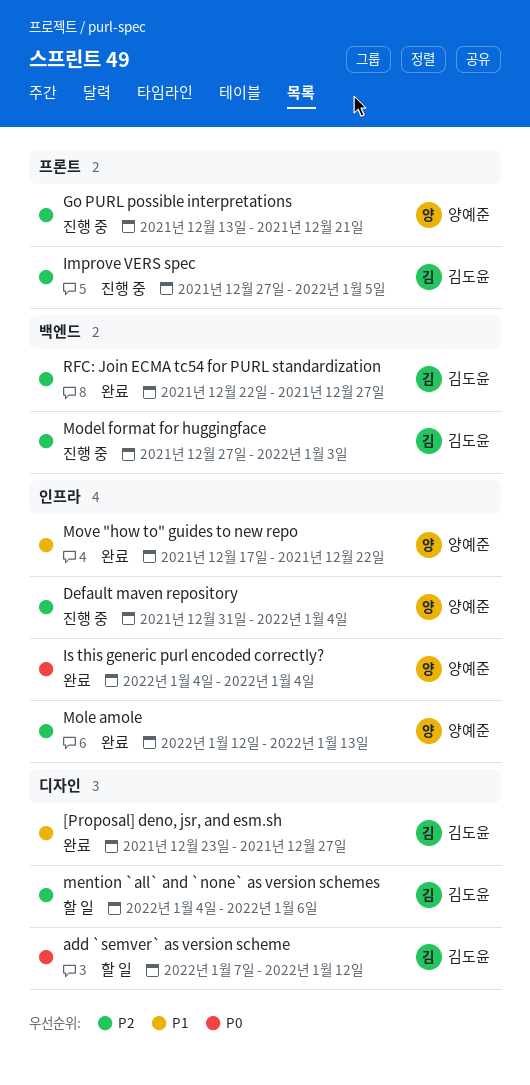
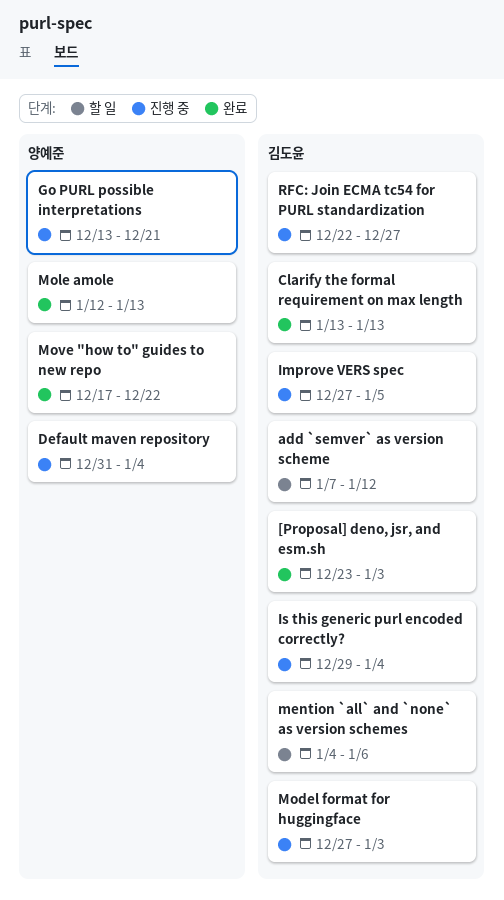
[Proposal] deno, jsr, and esm.sh, due: Dec 27 -> Jan 3
Clarify the formal requirement on max length: none -> present
Is this generic purl encoded correctly?, status: 완료 -> 진행 중
Is this generic purl encoded correctly?, owner: 양예준 -> 김도윤
Is this generic purl encoded correctly?, start: Jan 4 -> Dec 29
RFC: Join ECMA tc54 for PURL standardization, status: 완료 -> 진행 중

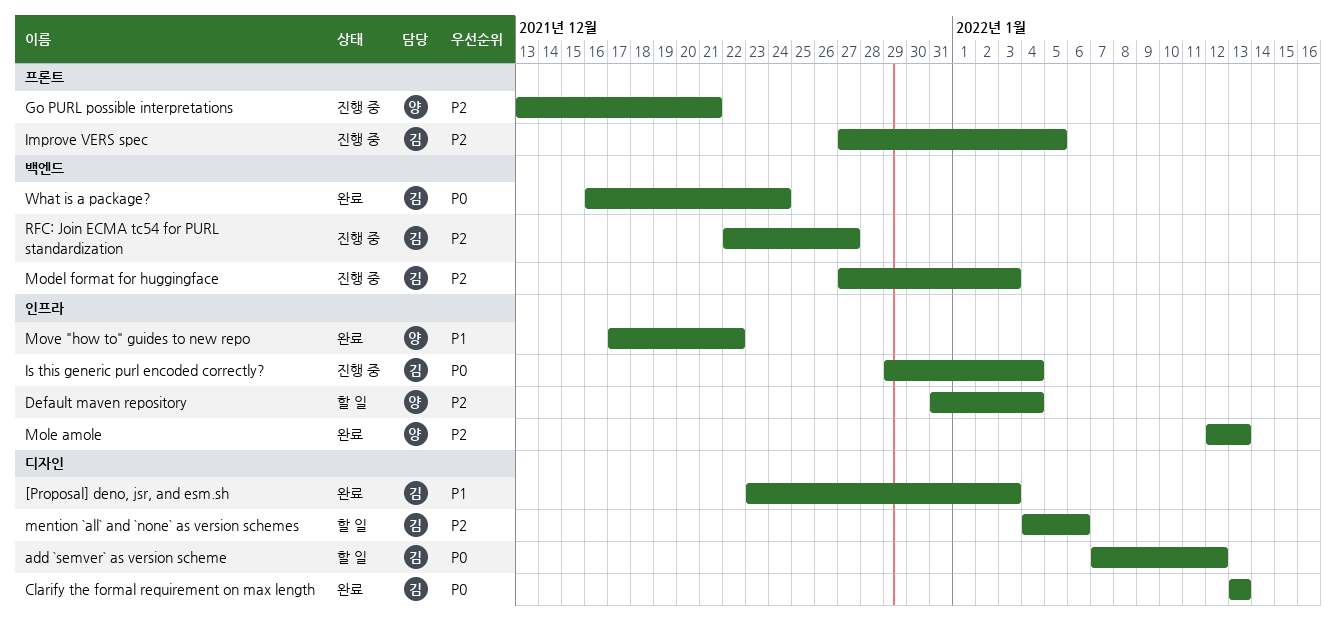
Default maven repository, status: 진행 중 -> 할 일
What is a package?: none -> present

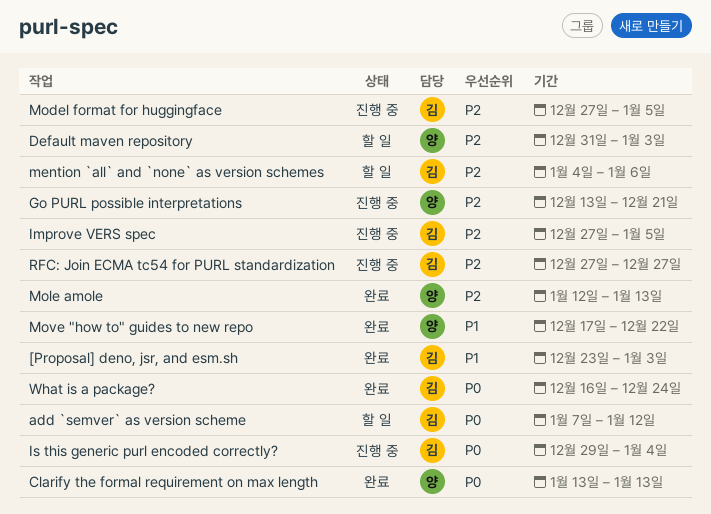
Clarify the formal requirement on max length, owner: 김 -> 양
Default maven repository, due: Jan 4 -> Jan 3
Model format for huggingface, due: Jan 3 -> Jan 5
RFC: Join ECMA tc54 for PURL standardization, start: Dec 22 -> Dec 27

